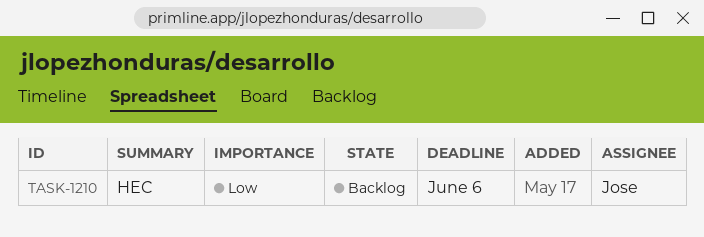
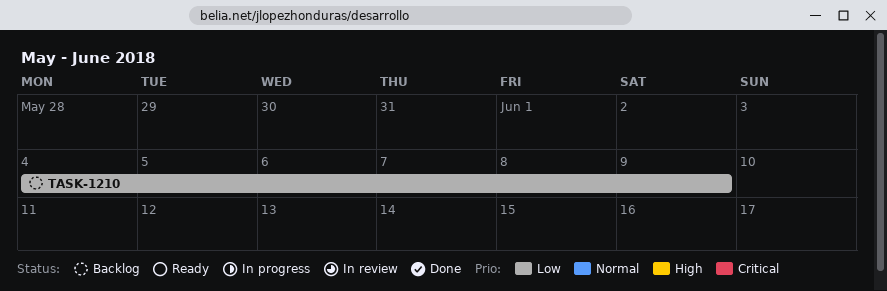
TASK-1210, due: Jun 6 -> Jun 9

